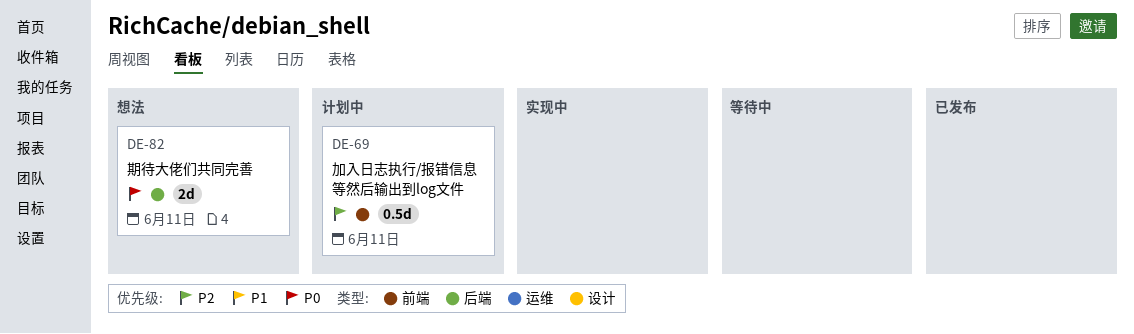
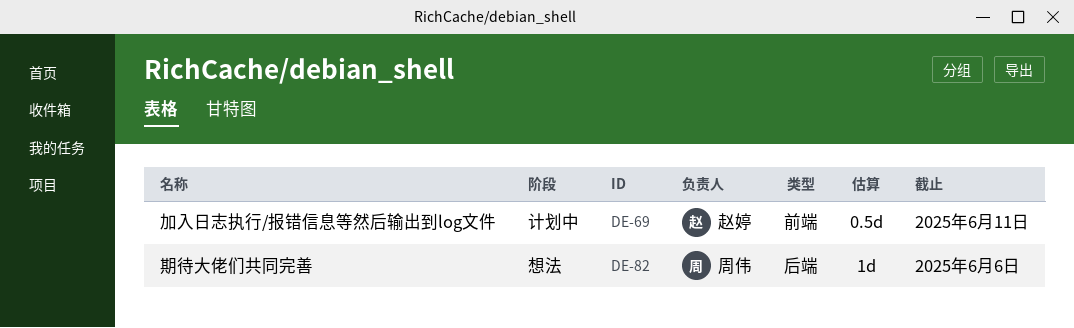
DE-82, estimate: 2d -> 1d
DE-82, due: Jun 11 -> Jun 6

